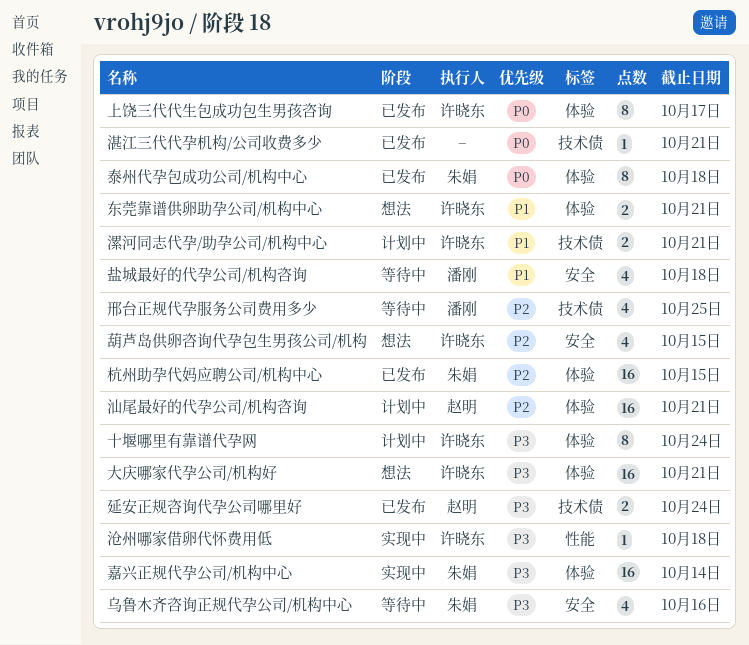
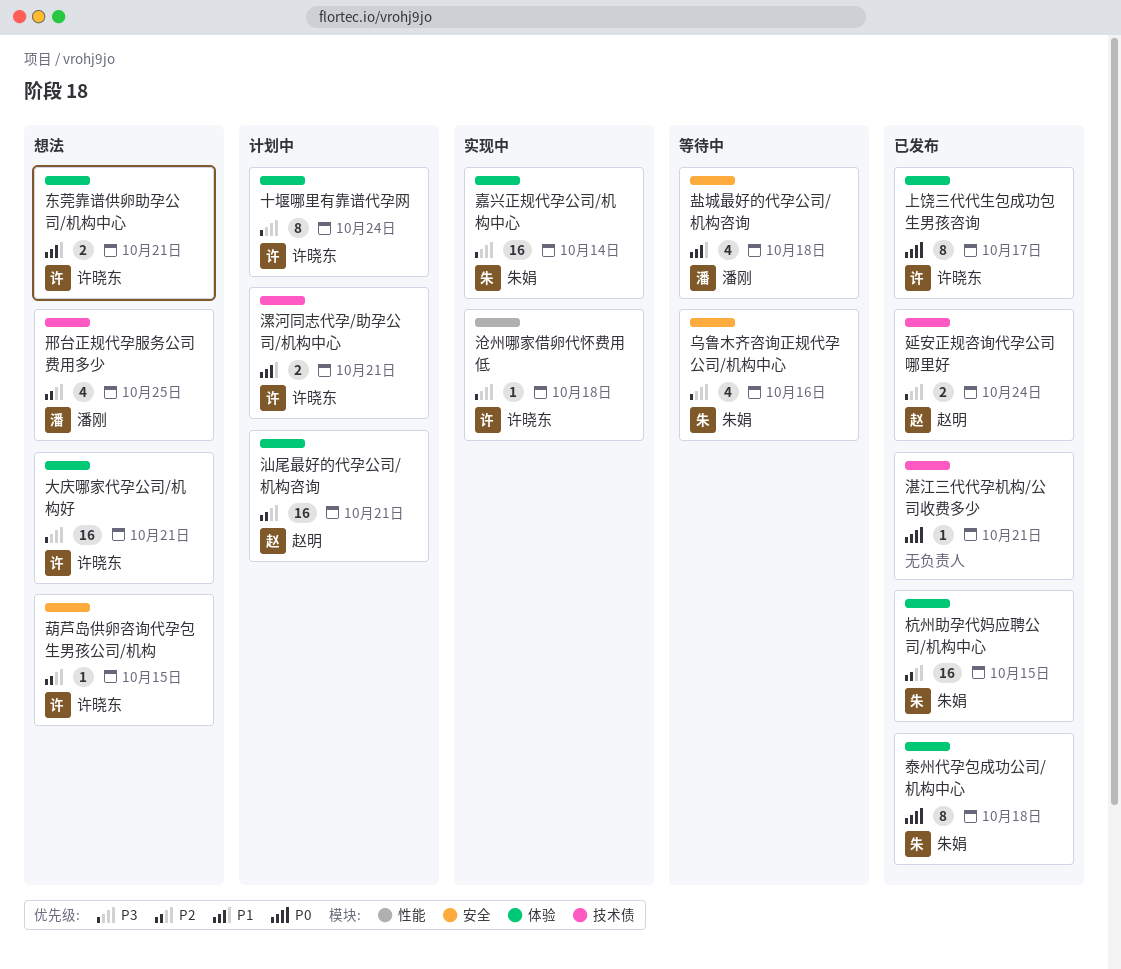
葫芦岛供卵咨询代孕包生男孩公司/机构, estimate: 4 -> 1
邢台正规代孕服务公司费用多少, status: 等待中 -> 想法

